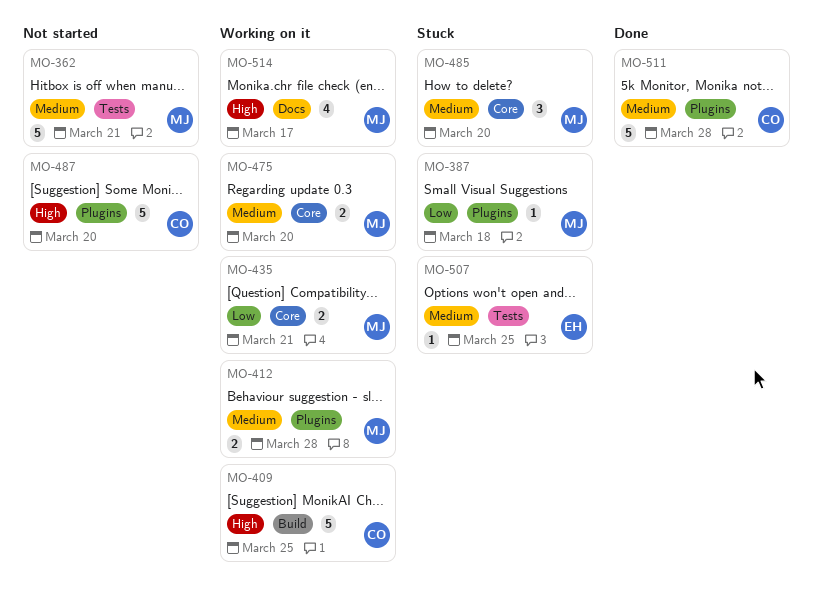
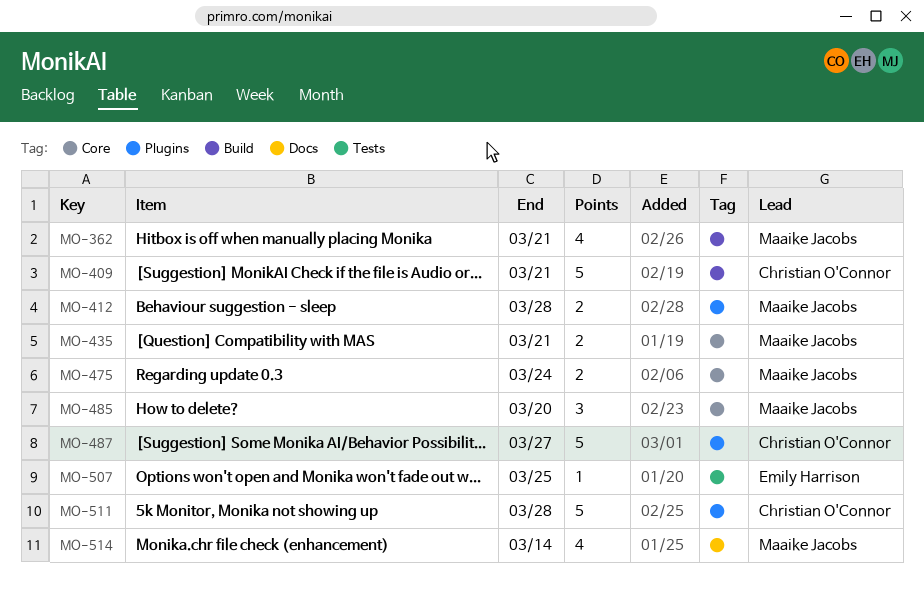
MO-362, label: Tests -> Build
MO-362, estimate: 5 -> 4
MO-387: present -> none
MO-409, due: Mar 25 -> Mar 21
MO-475, due: Mar 20 -> Mar 24
MO-487, due: Mar 20 -> Mar 27
MO-514, due: Mar 17 -> Mar 14

